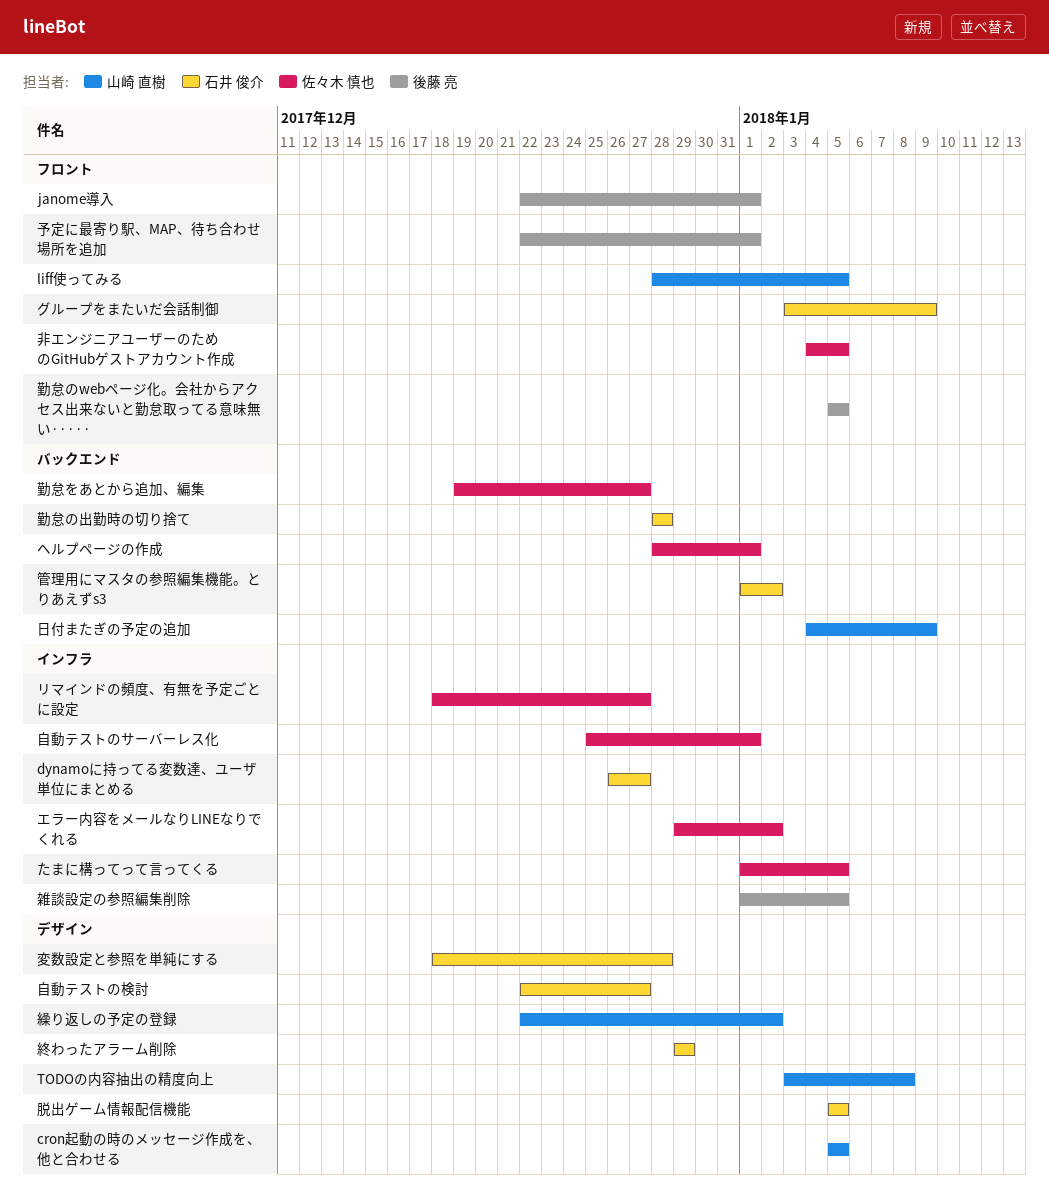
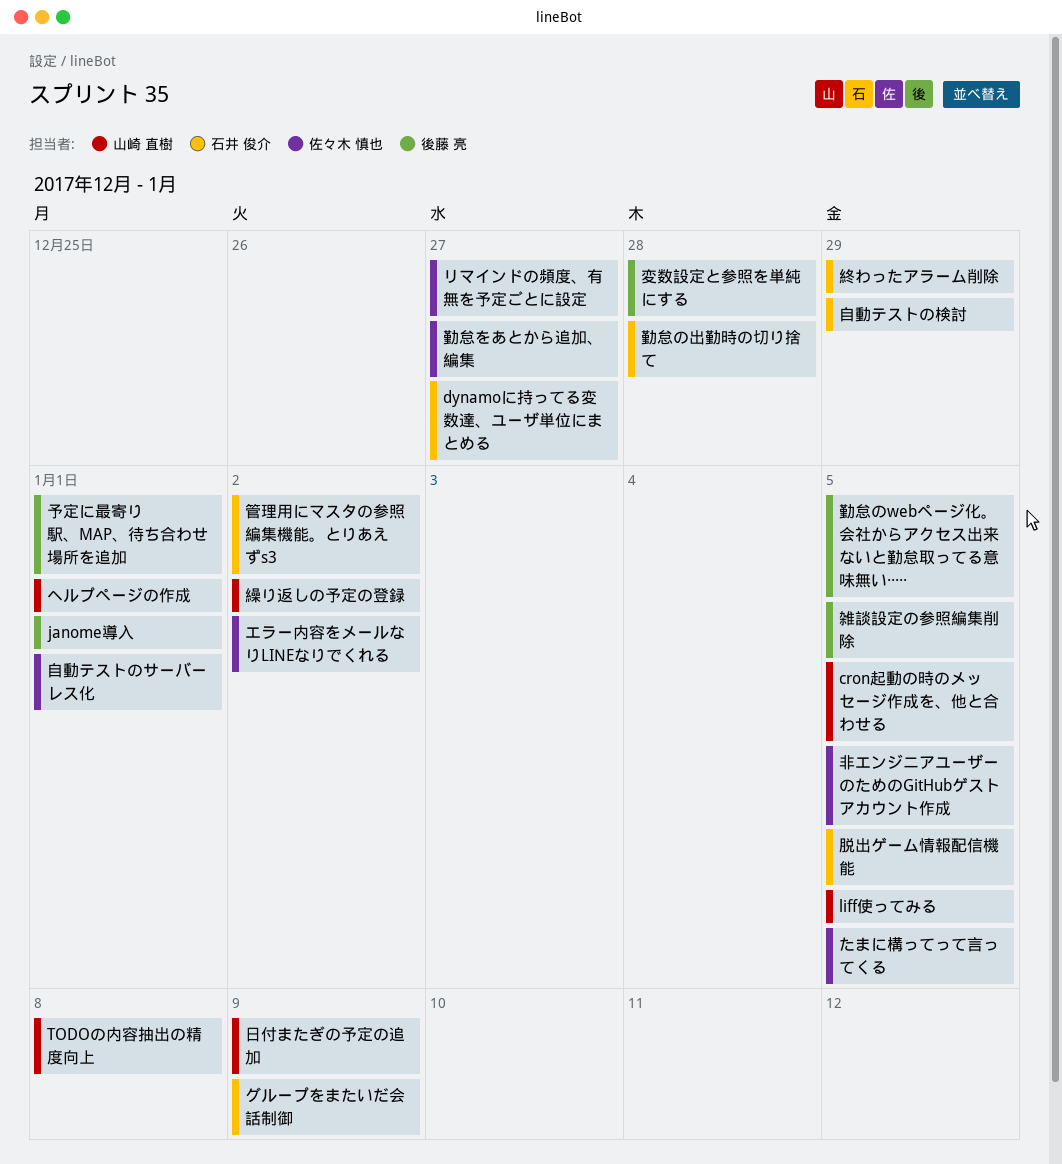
ヘルプページの作成, owner: 佐々木 慎也 -> 山崎 直樹
変数設定と参照を単純にする, owner: 石井 俊介 -> 後藤 亮
自動テストの検討, due: Dec 27 -> Dec 29

